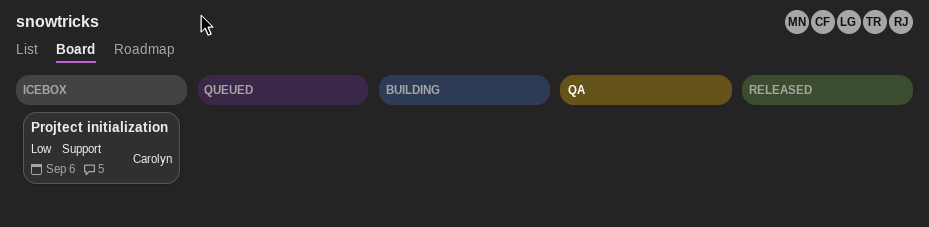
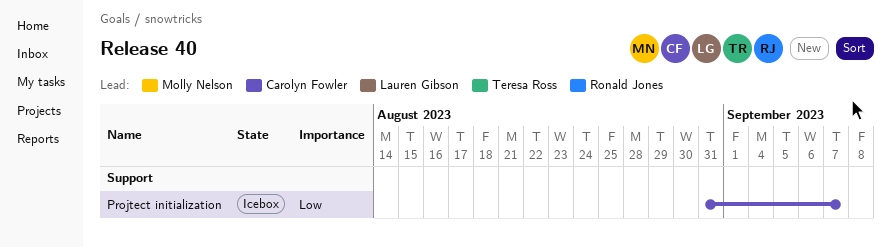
Projtect initialization, due: Sep 6 -> Sep 7

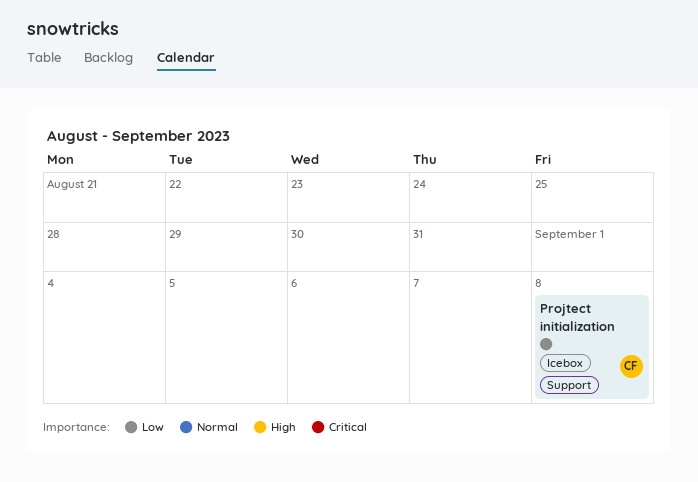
Projtect initialization, due: Sep 7 -> Sep 8

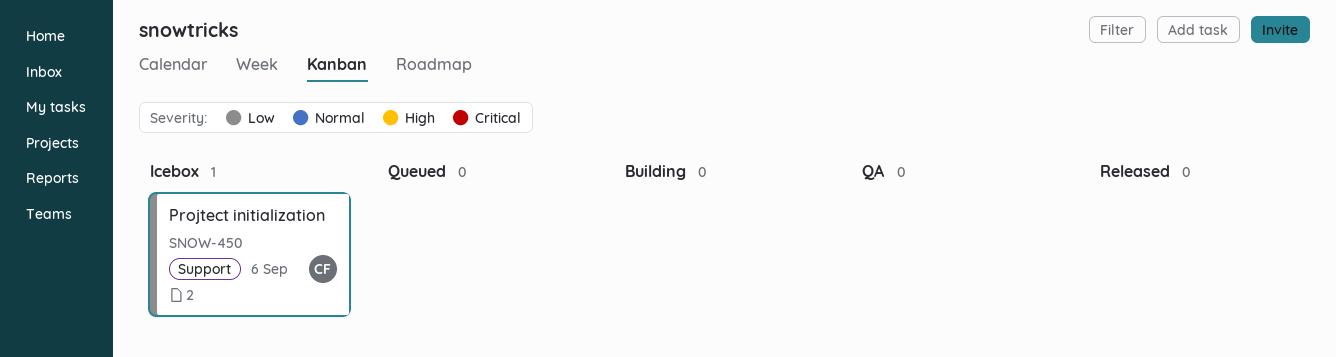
Projtect initialization, due: Sep 8 -> Sep 6

